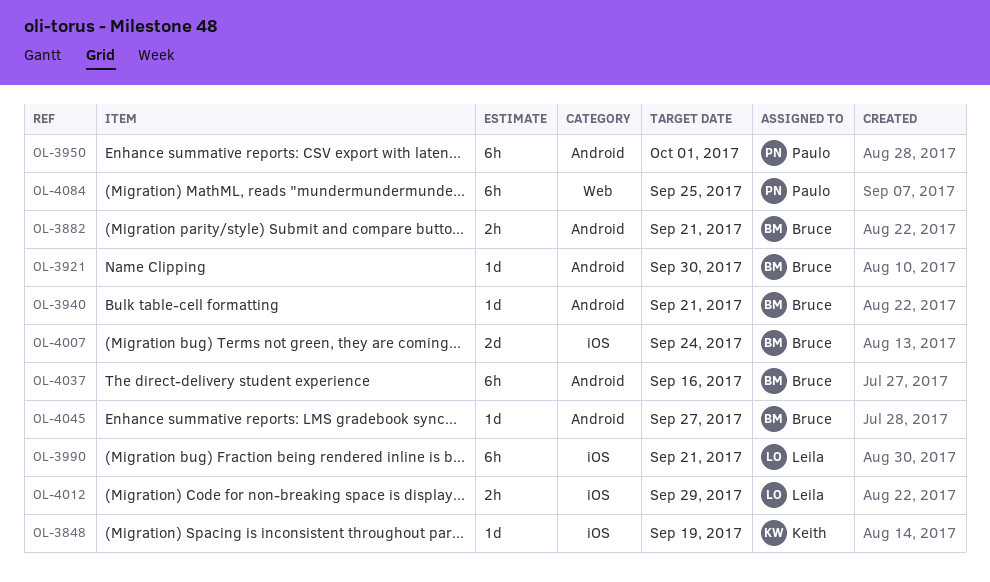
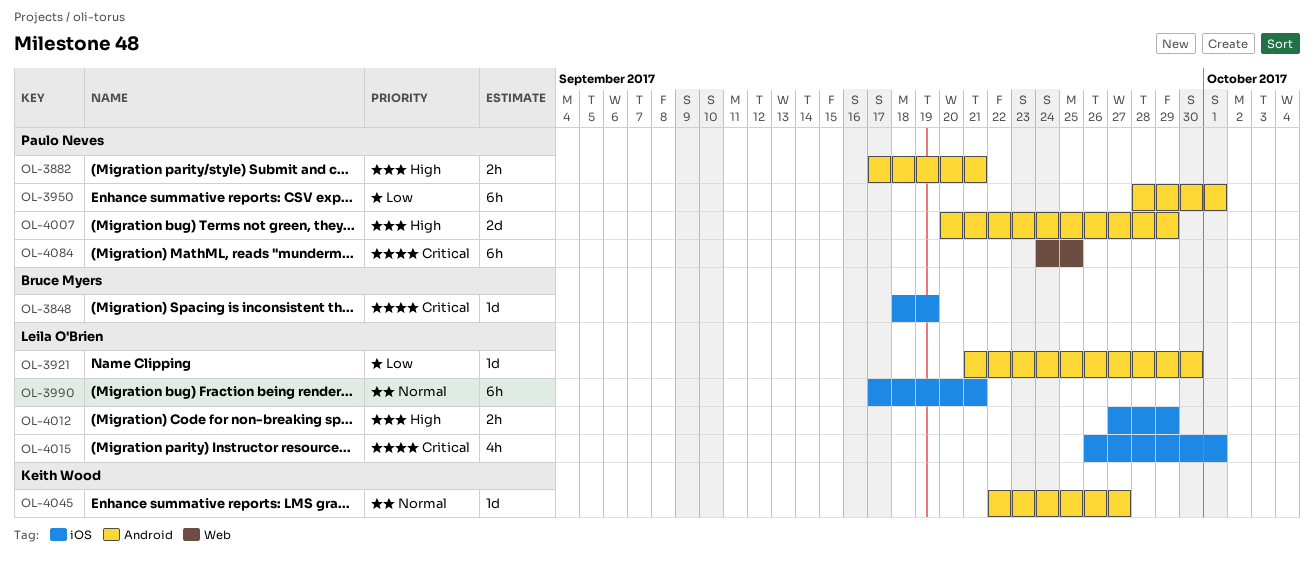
OL-3848, owner: Keith Wood -> Bruce Myers
OL-3882, owner: Bruce Myers -> Paulo Neves
OL-3921, owner: Bruce Myers -> Leila O'Brien
OL-3940: present -> none
OL-4007, owner: Bruce Myers -> Paulo Neves
OL-4007, label: iOS -> Android
OL-4007, due: Sep 24 -> Sep 29
OL-4015: none -> present
OL-4037: present -> none
OL-4045, owner: Bruce Myers -> Keith Wood

